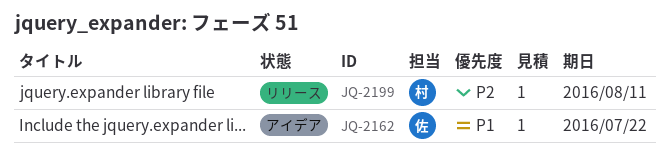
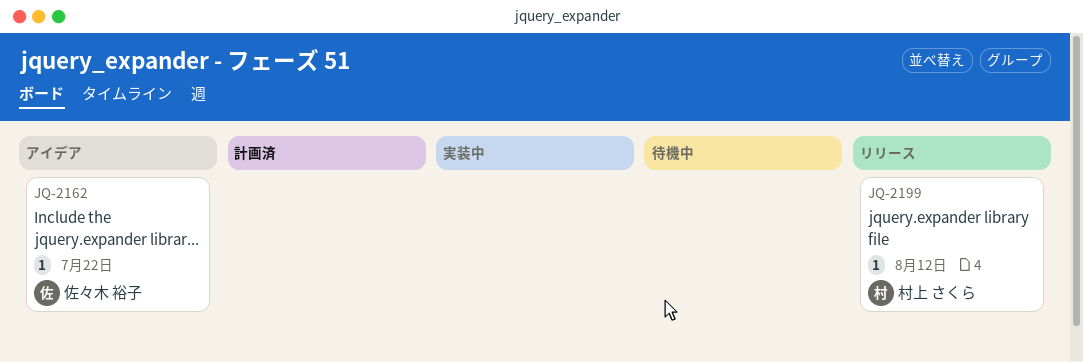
JQ-2199, due: Aug 11 -> Aug 12

